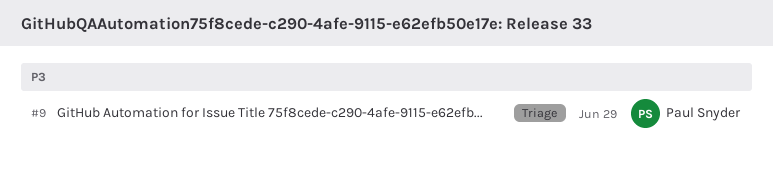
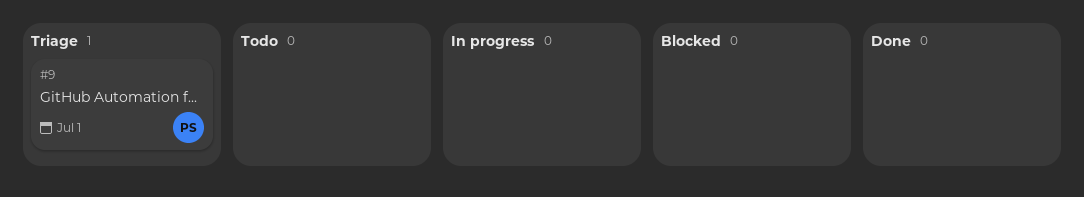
#9, due: Jun 29 -> Jul 1

